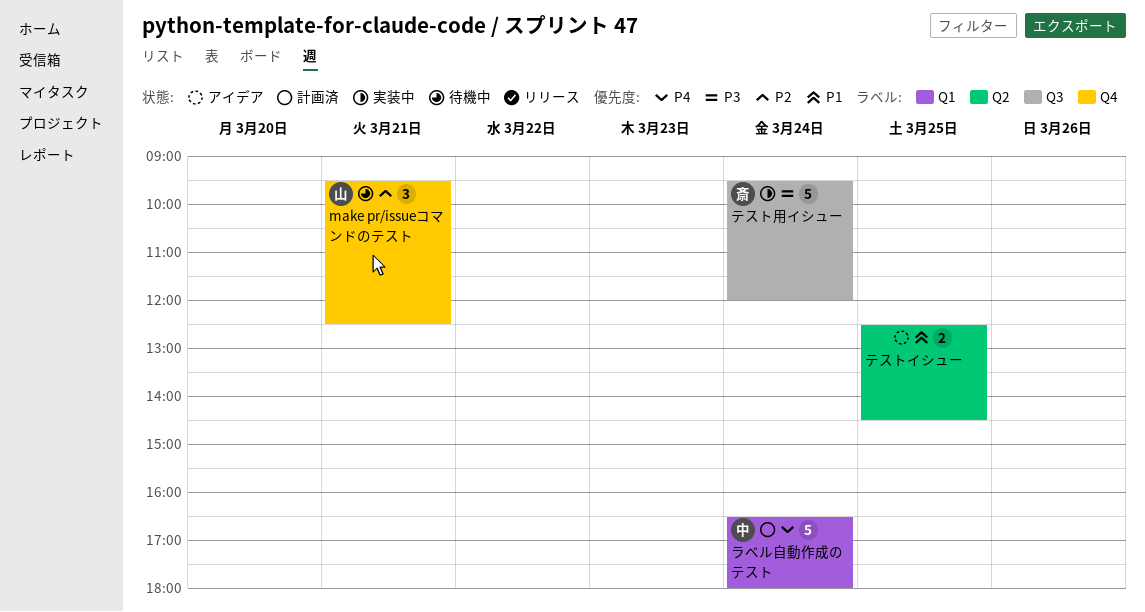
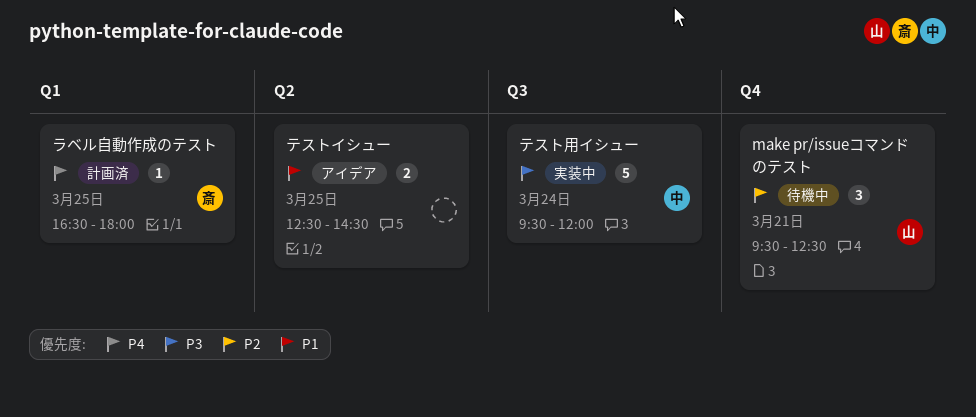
テスト用イシュー, owner: 斎 -> 中
ラベル自動作成のテスト, owner: 中 -> 斎
ラベル自動作成のテスト, estimate: 5 -> 1
ラベル自動作成のテスト, day: Mar 24 -> Mar 25

